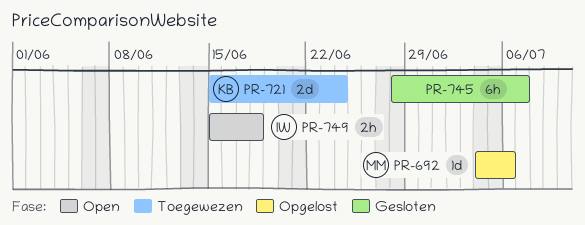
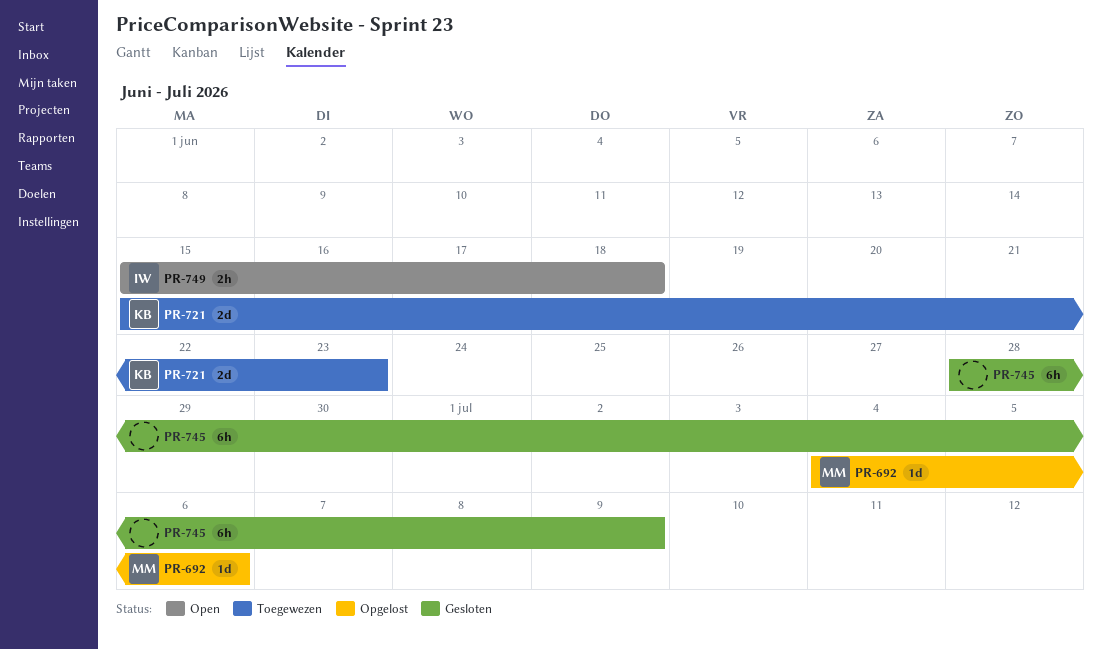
PR-721, due: Jun 24 -> Jun 23
PR-745, due: Jul 7 -> Jul 9

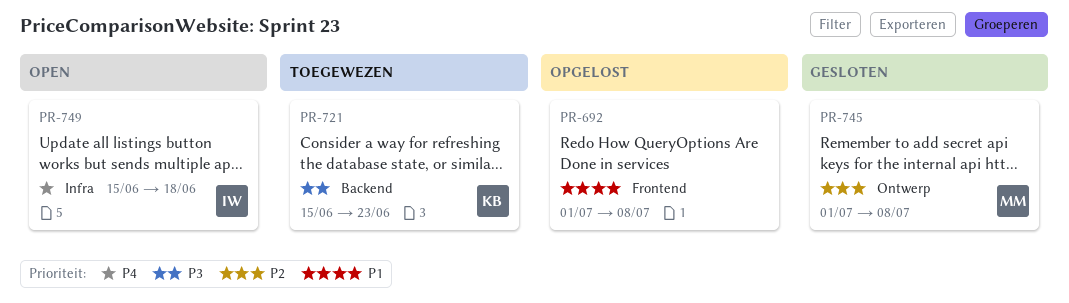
PR-692, owner: MM -> none
PR-692, start: Jul 4 -> Jul 1
PR-692, due: Jul 6 -> Jul 8
PR-745, owner: none -> MM
PR-745, start: Jun 28 -> Jul 1
PR-745, due: Jul 9 -> Jul 8

